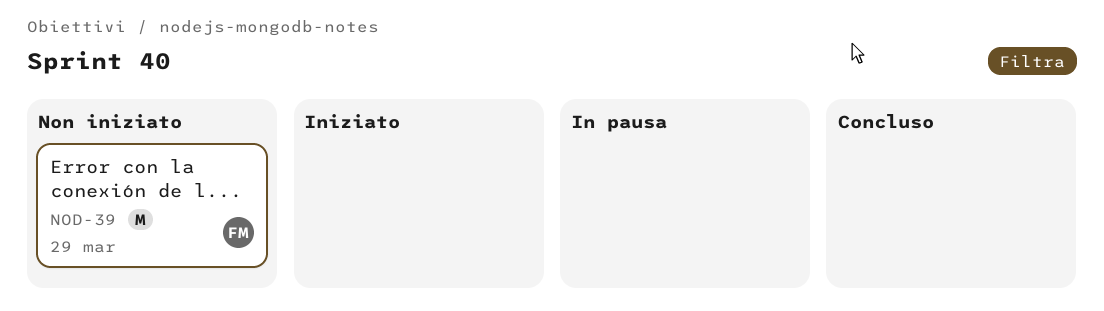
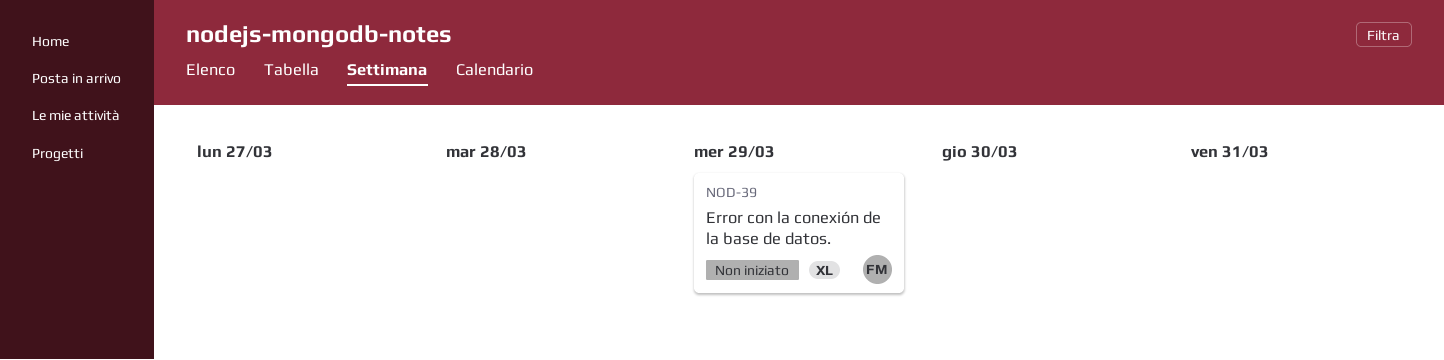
NOD-39, estimate: M -> XL

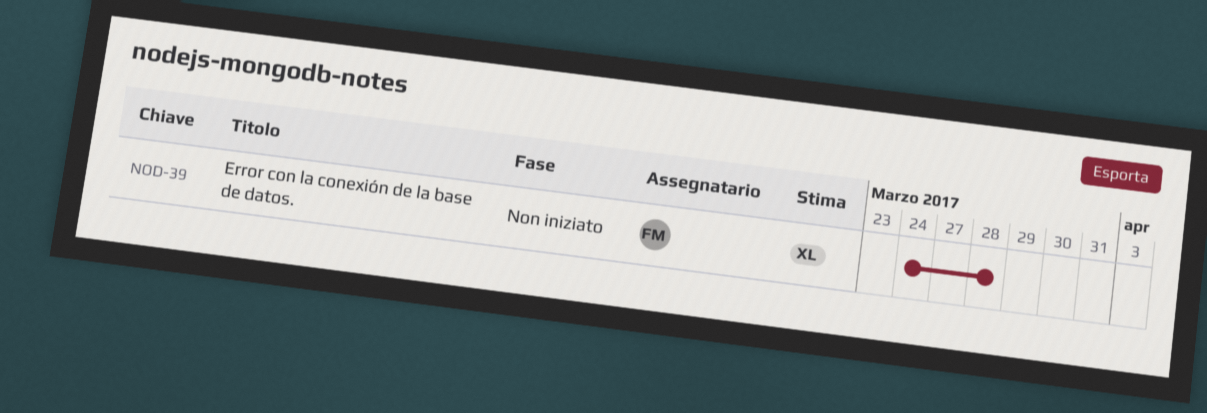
NOD-39, due: Mar 29 -> Mar 28

